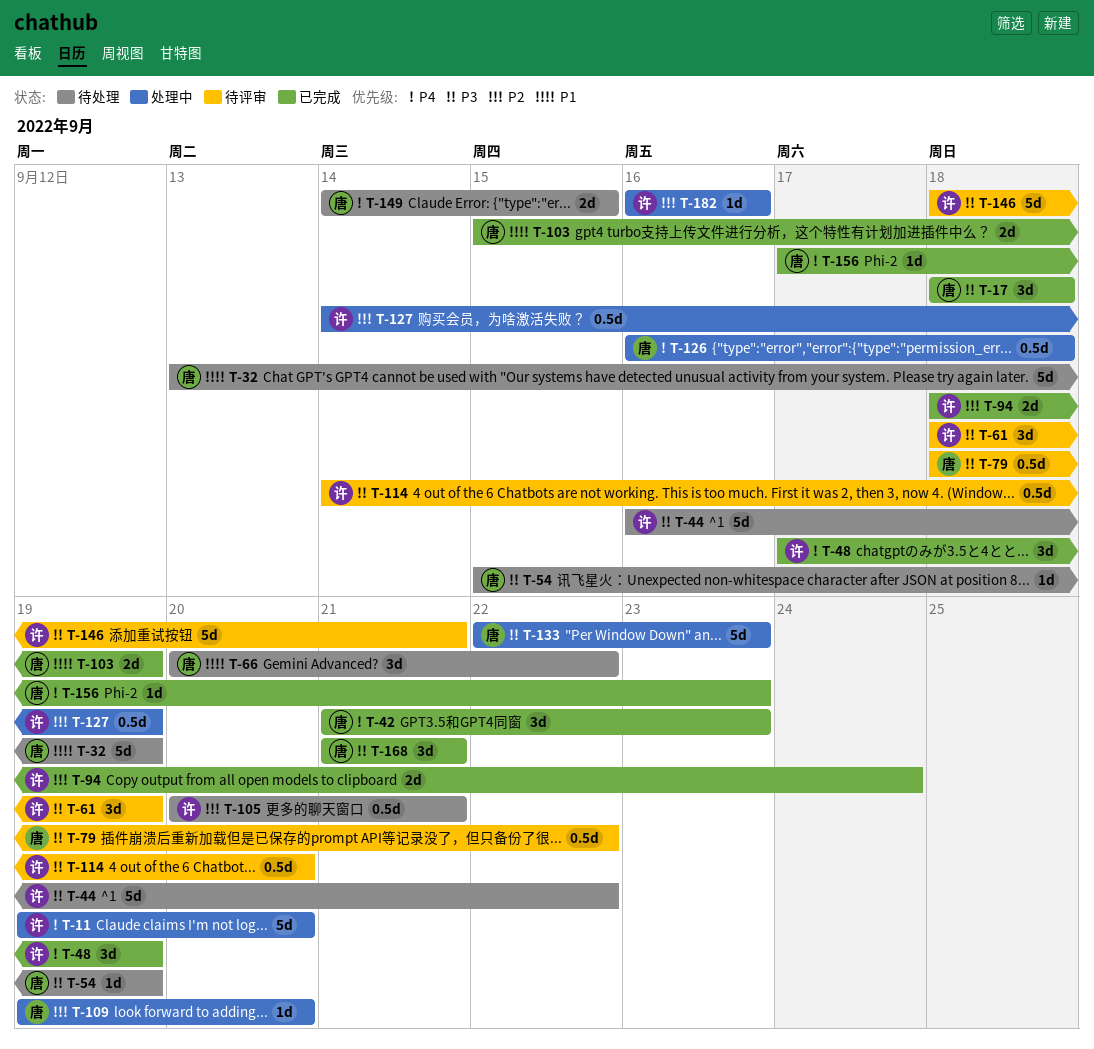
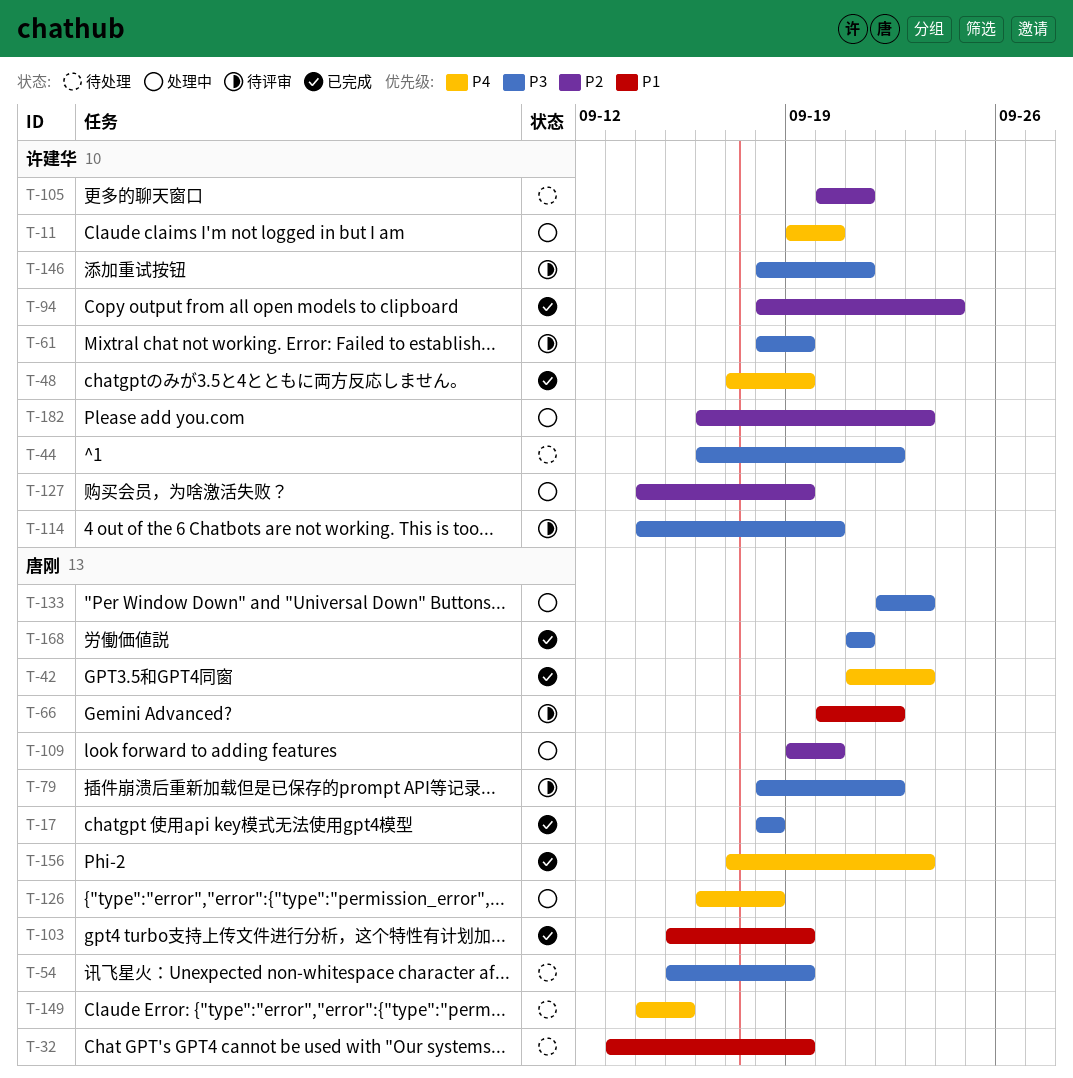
T-66, status: 待处理 -> 待评审
T-182, due: Sep 16 -> Sep 23

